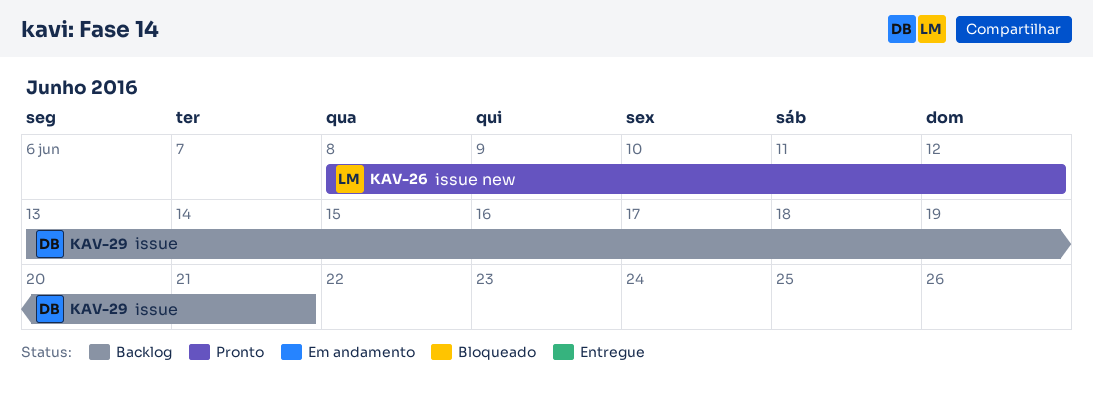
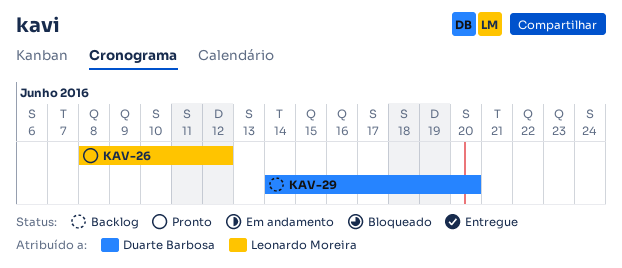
KAV-29, start: Jun 13 -> Jun 14
KAV-29, due: Jun 21 -> Jun 20

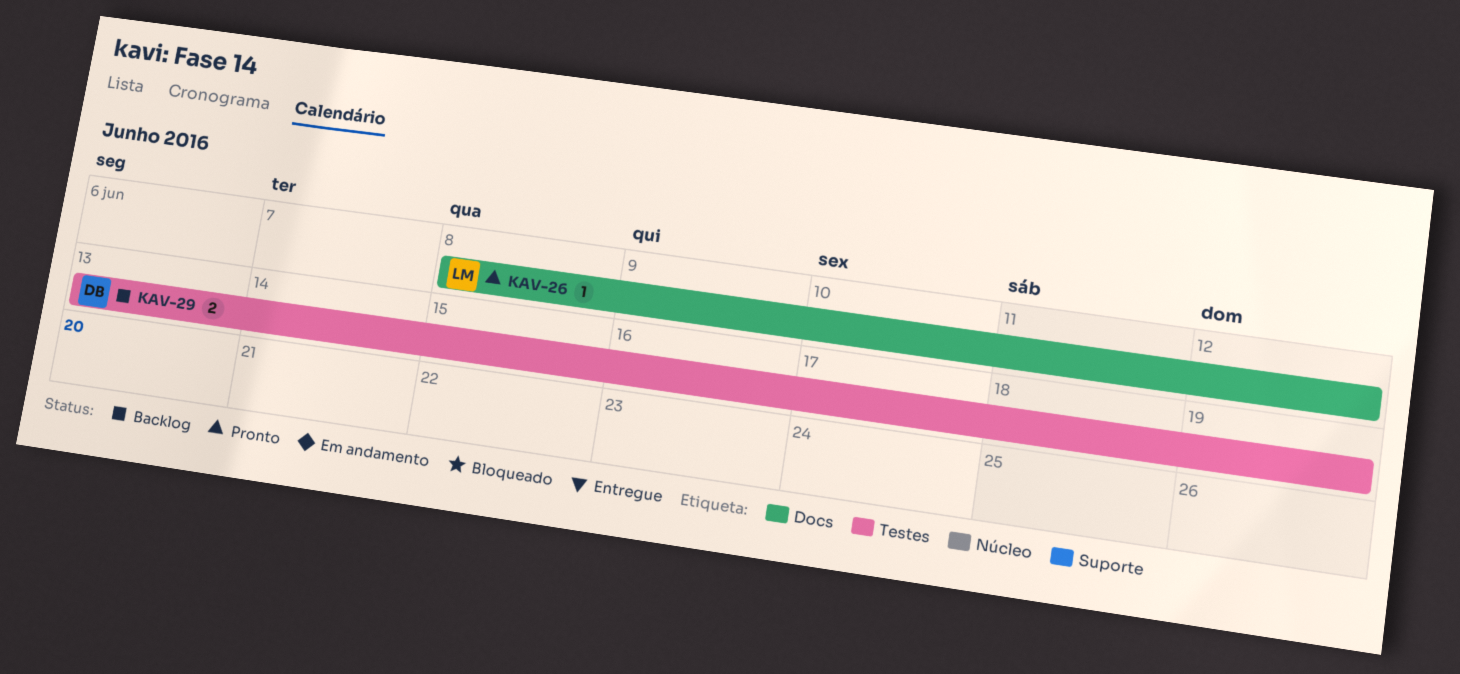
KAV-29, start: Jun 14 -> Jun 13
KAV-29, due: Jun 20 -> Jun 19

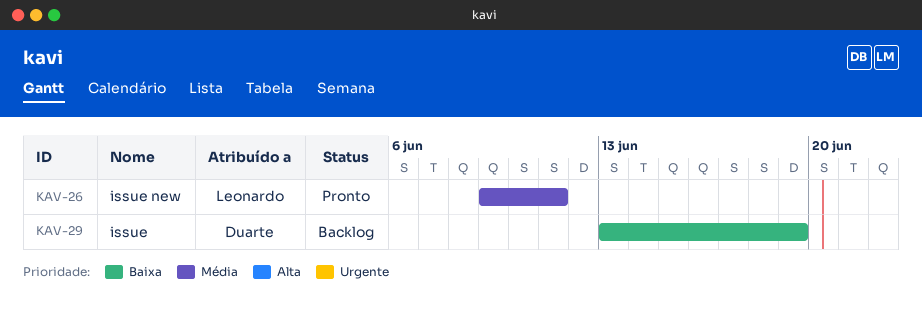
KAV-26, start: Jun 8 -> Jun 9
KAV-26, due: Jun 12 -> Jun 11

